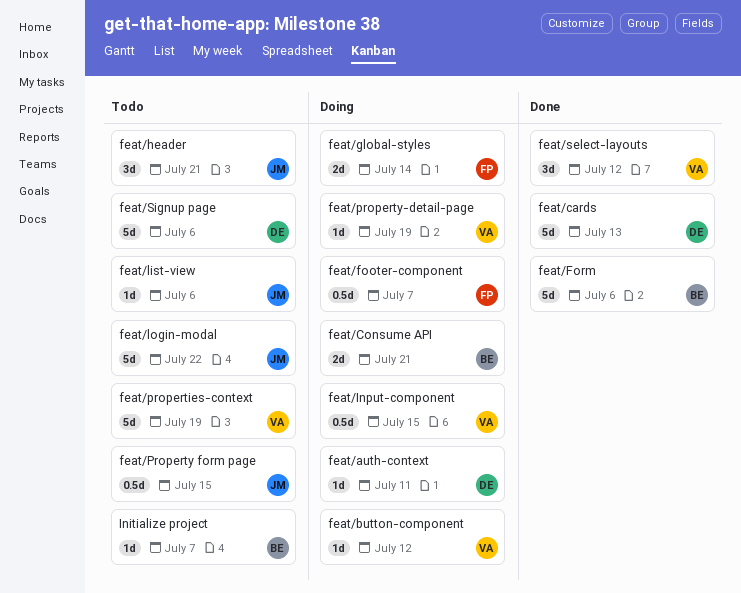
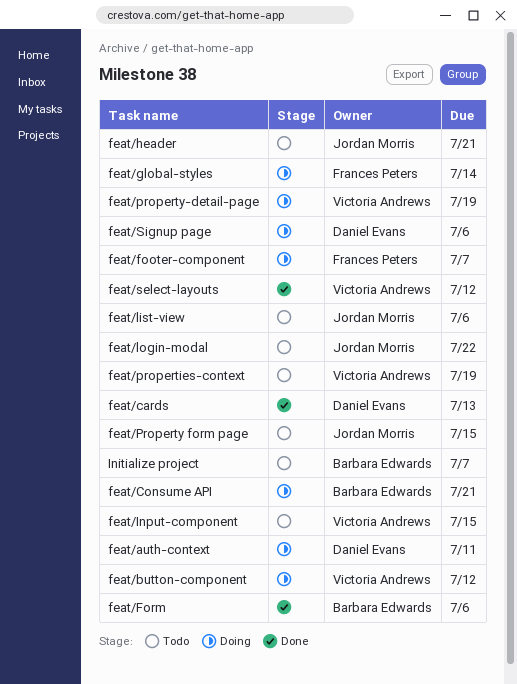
feat/Input-component, status: Doing -> Todo
feat/Signup page, status: Todo -> Doing

